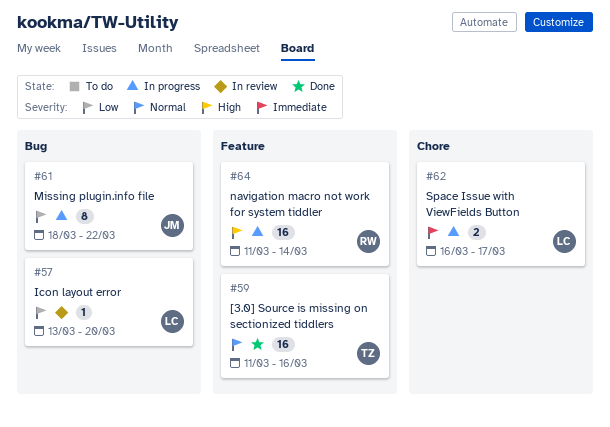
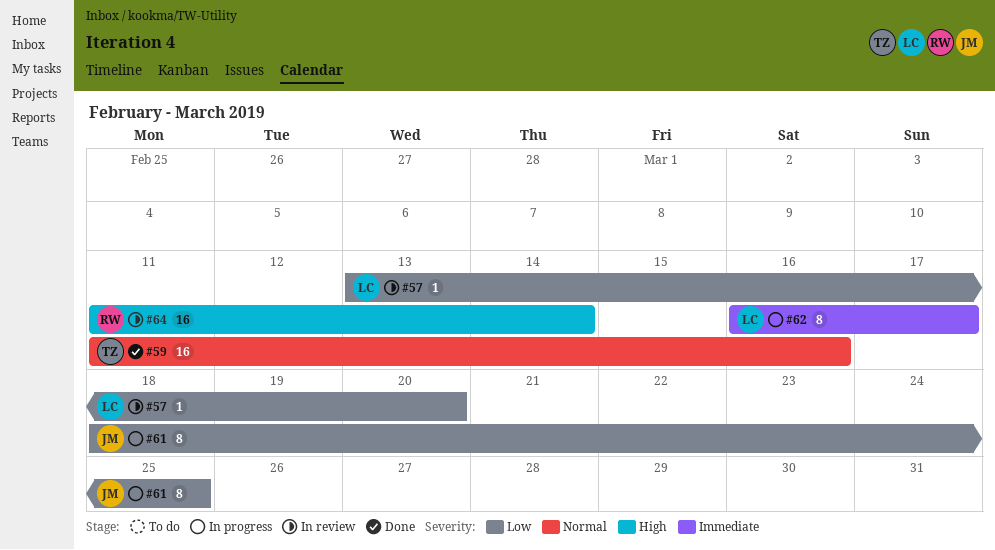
#61, due: Mar 22 -> Mar 25
#62, estimate: 2 -> 8
#64, status: In progress -> In review

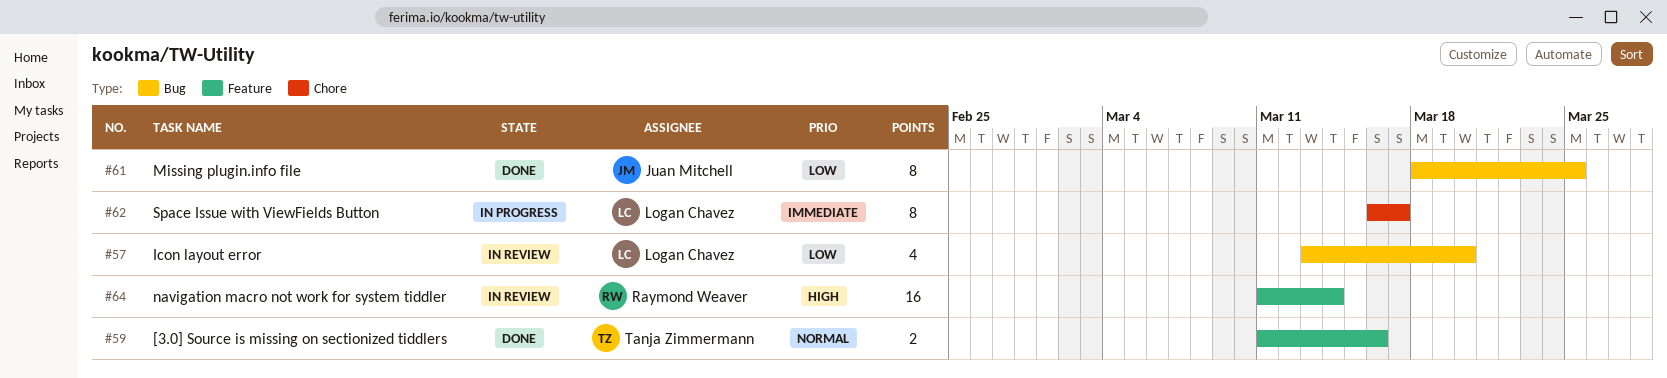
#57, estimate: 1 -> 4
#59, estimate: 16 -> 2
#61, status: In progress -> Done

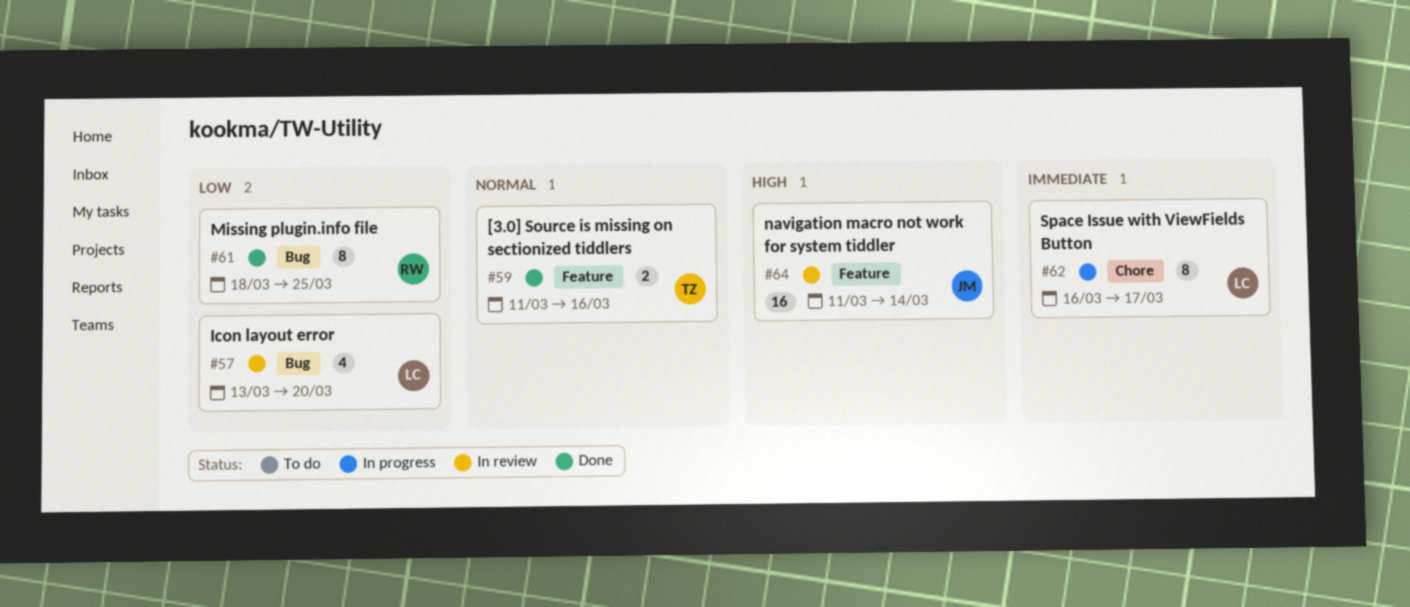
#61, owner: Juan Mitchell -> Raymond Weaver
#64, owner: Raymond Weaver -> Juan Mitchell

